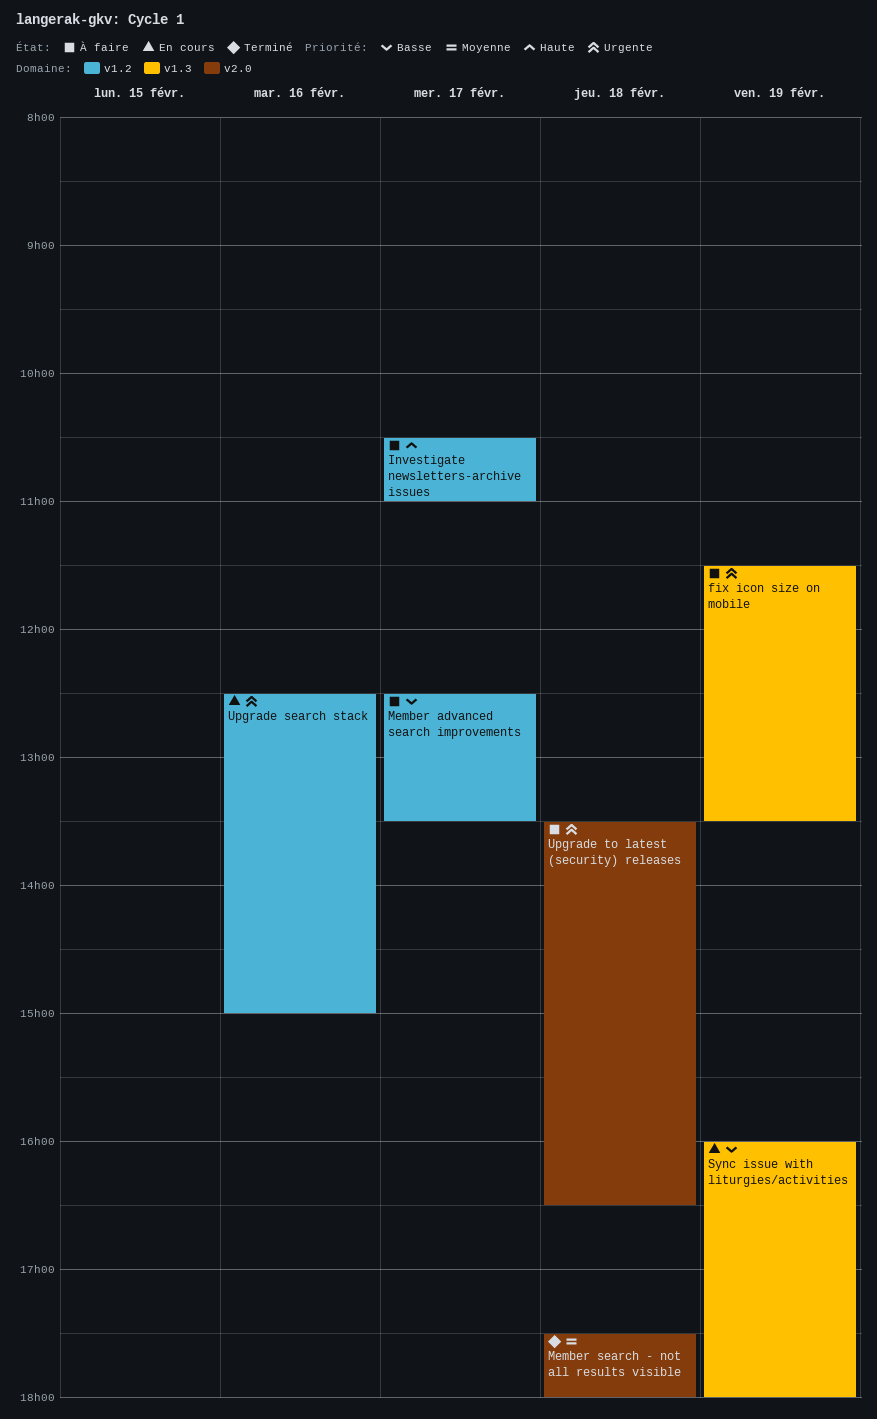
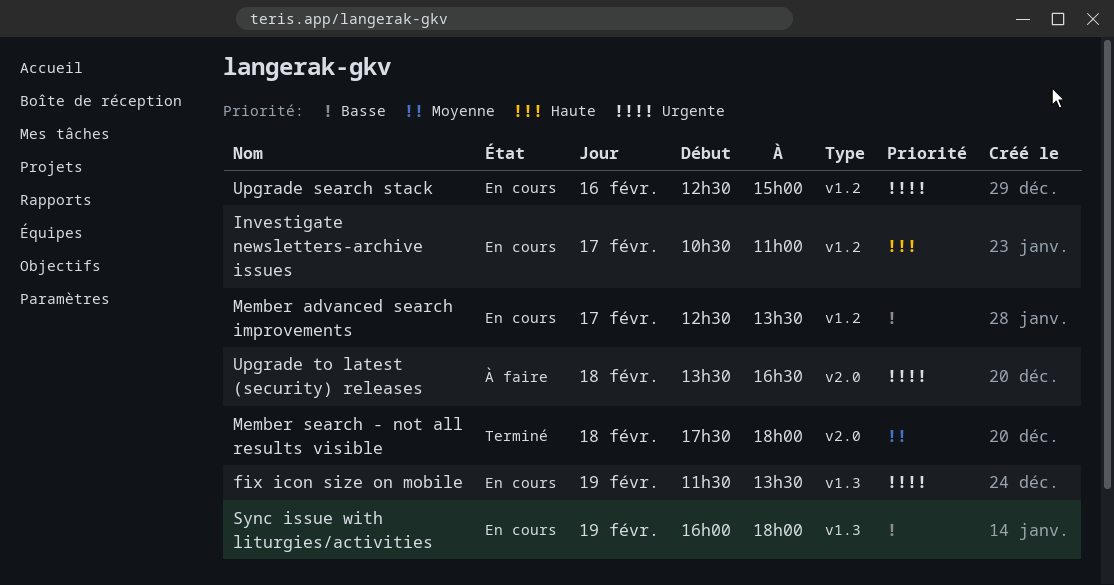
fix icon size on mobile, status: À faire -> En cours
Investigate newsletters-archive issues, status: À faire -> En cours
Member advanced search improvements, status: À faire -> En cours

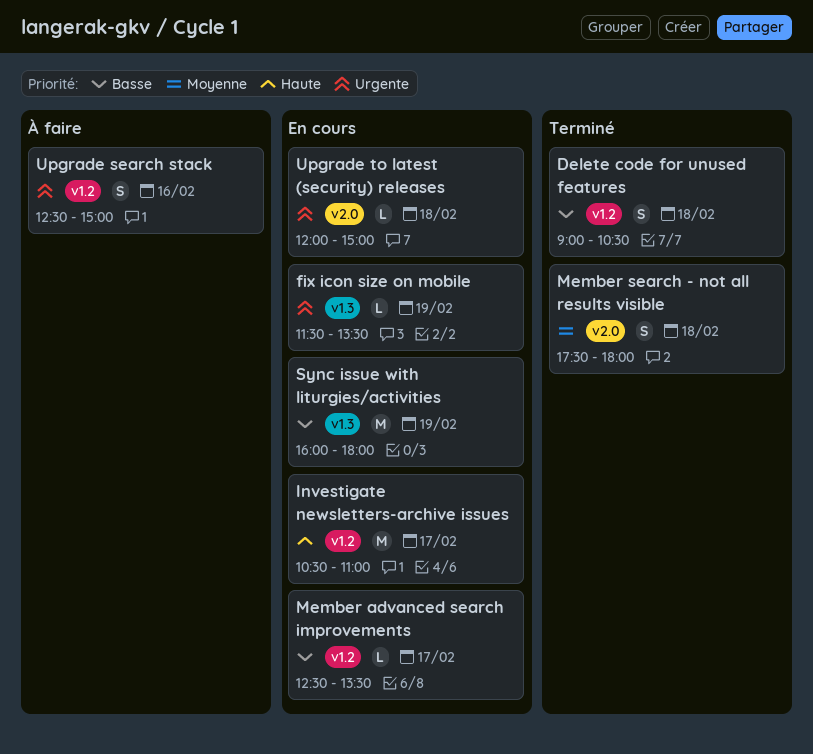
Delete code for unused features: none -> present
Upgrade search stack, status: En cours -> À faire
Upgrade to latest (security) releases, status: À faire -> En cours
Upgrade to latest (security) releases, begins: 13:30 -> 12:00
Upgrade to latest (security) releases, ends: 16:30 -> 15:00

